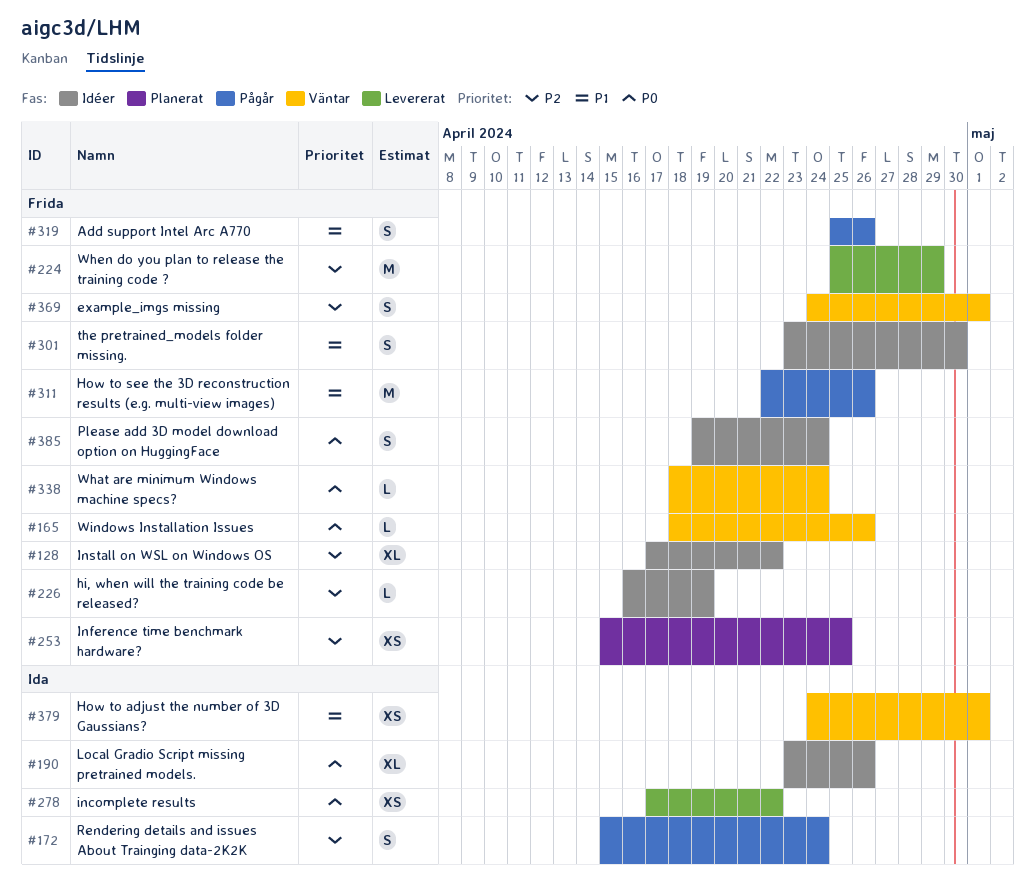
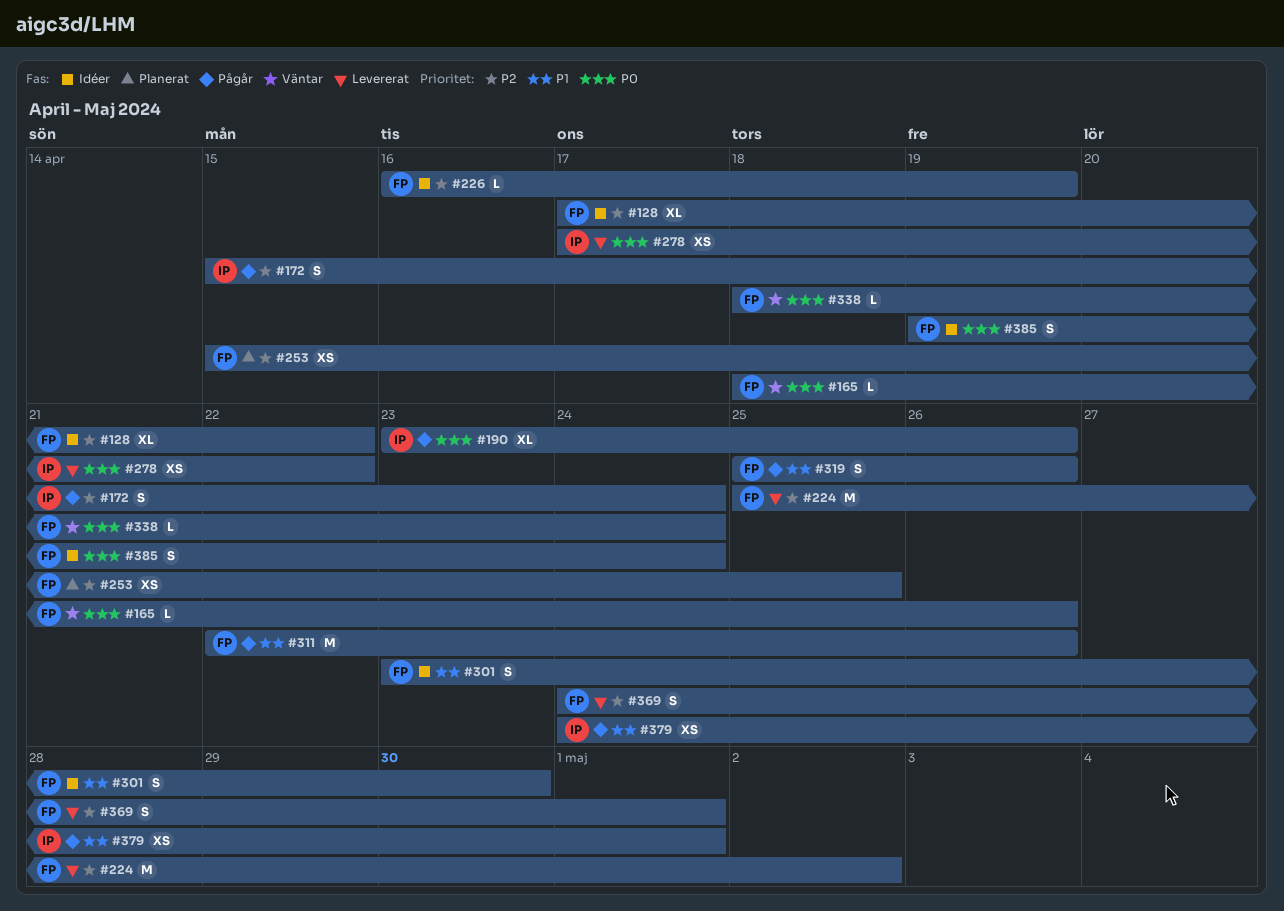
#190, status: Idéer -> Pågår
#224, due: Apr 29 -> May 2
#369, status: Väntar -> Levererat
#379, status: Väntar -> Pågår

